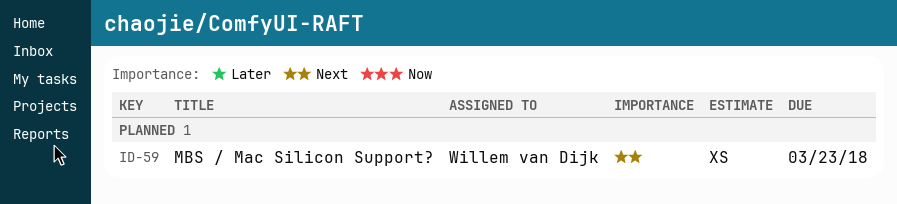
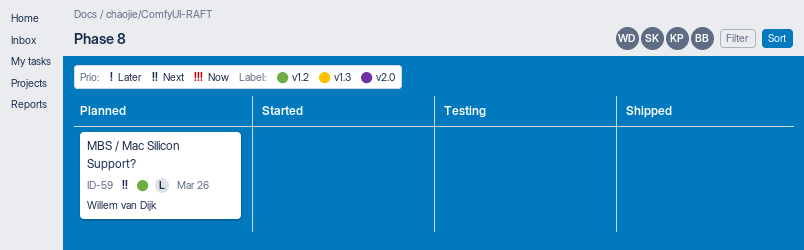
ID-59, estimate: XS -> L
ID-59, due: Mar 23 -> Mar 26

